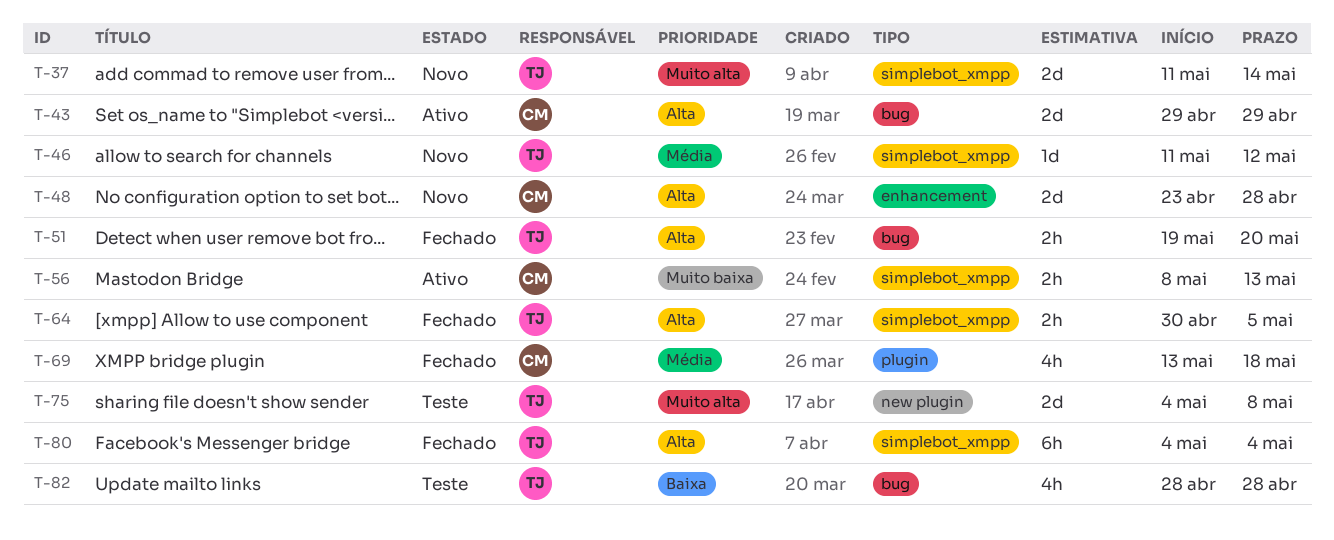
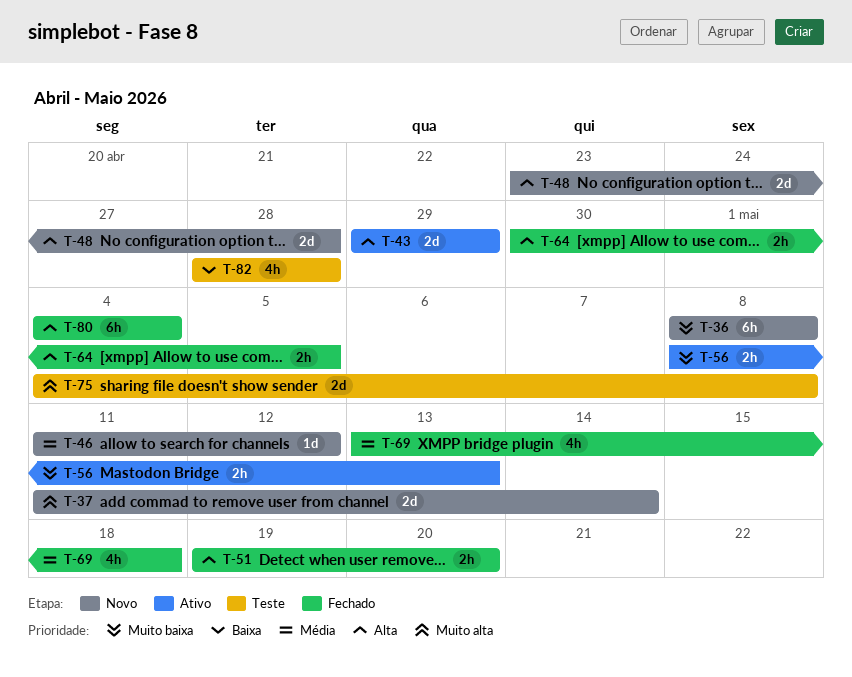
T-36: none -> present

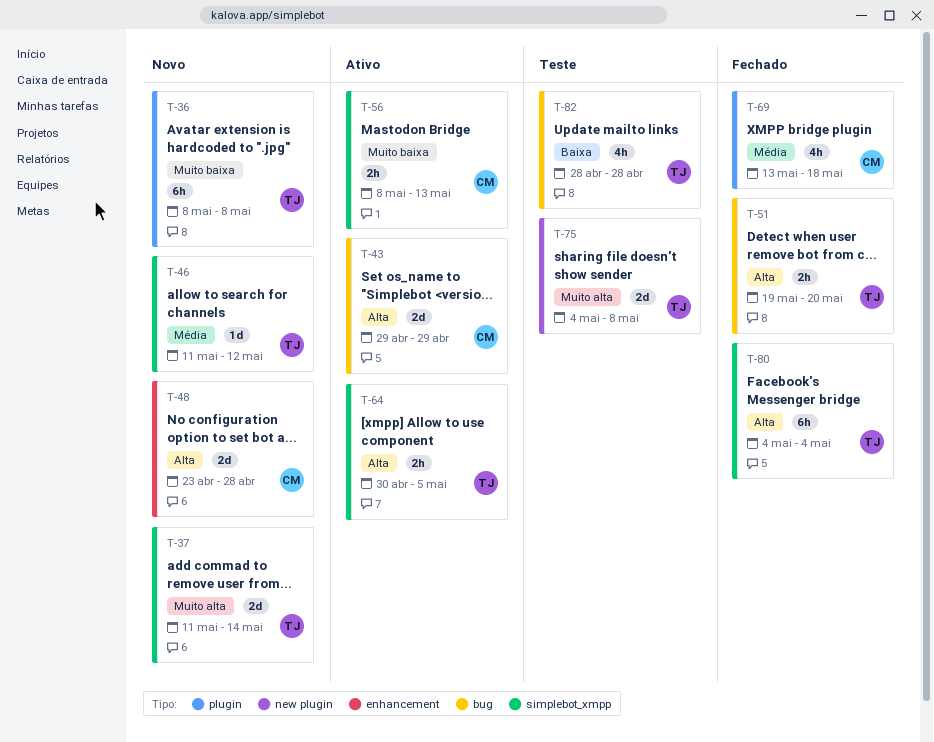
T-64, status: Fechado -> Ativo

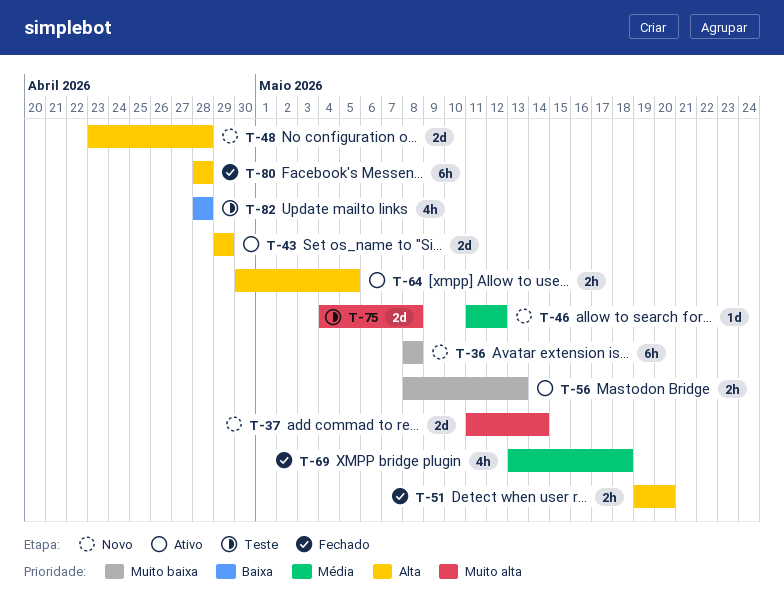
T-80, start: May 4 -> Apr 28
T-80, due: May 4 -> Apr 28

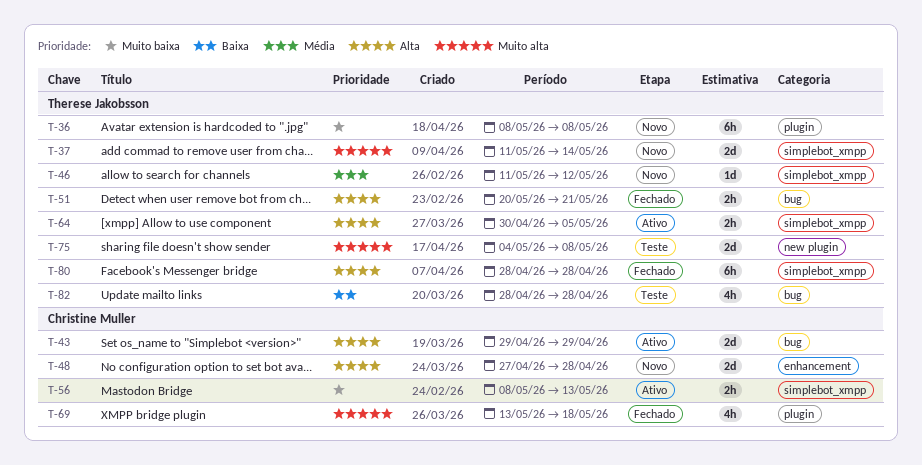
T-48, start: Apr 23 -> Apr 27
T-51, start: May 19 -> May 20
T-51, due: May 20 -> May 21
T-69, priority: Média -> Muito alta

